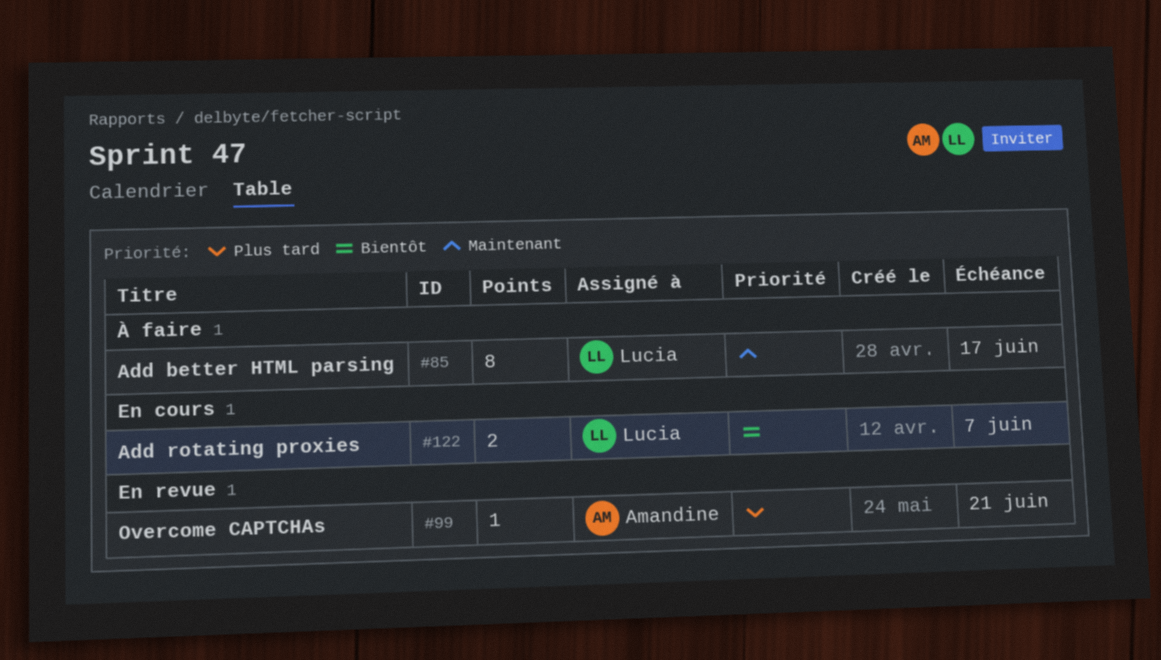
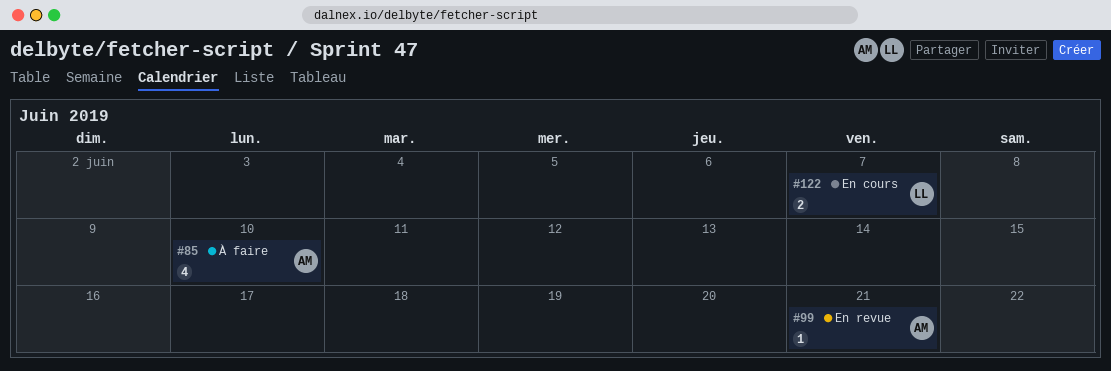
#85, owner: Lucia -> Amandine
#85, estimate: 8 -> 4
#85, due: Jun 17 -> Jun 10

